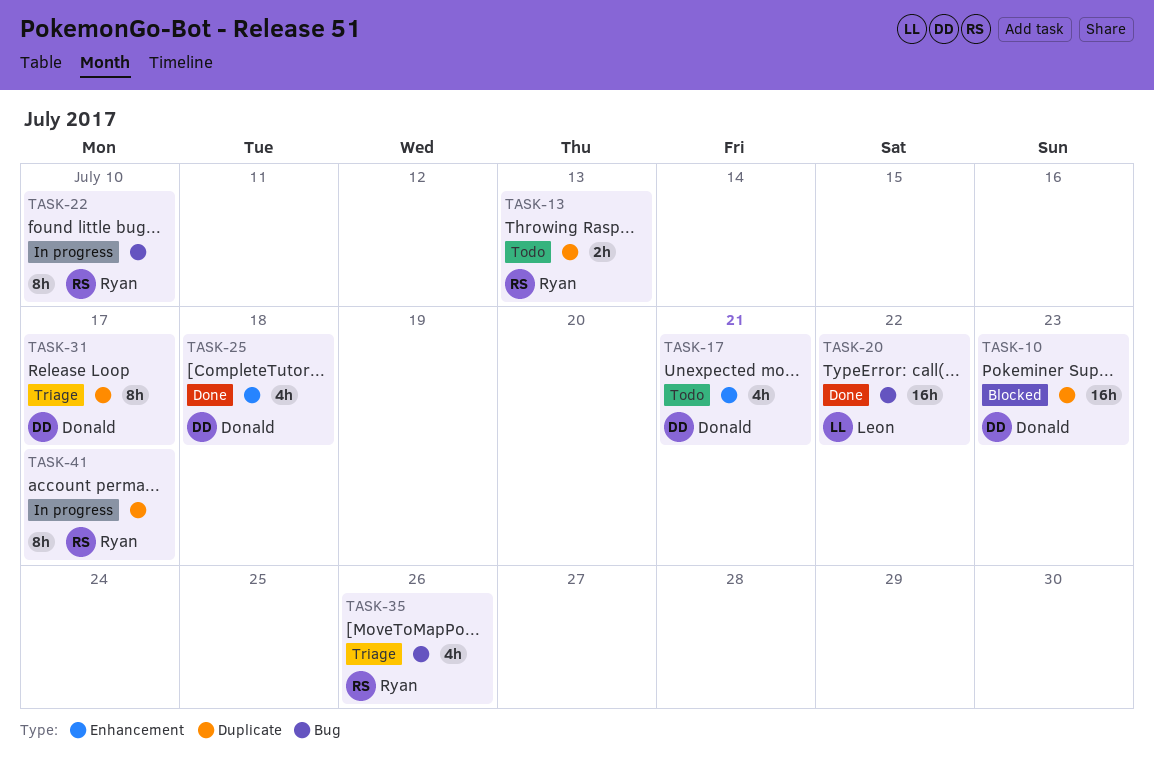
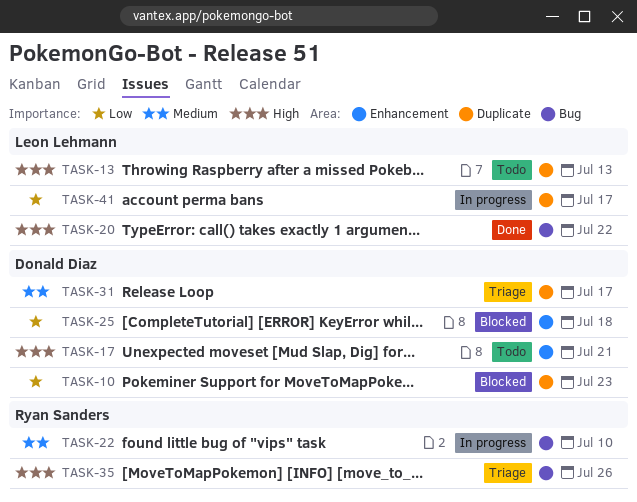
TASK-13, owner: Ryan Sanders -> Leon Lehmann
TASK-25, status: Done -> Blocked
TASK-41, owner: Ryan Sanders -> Leon Lehmann

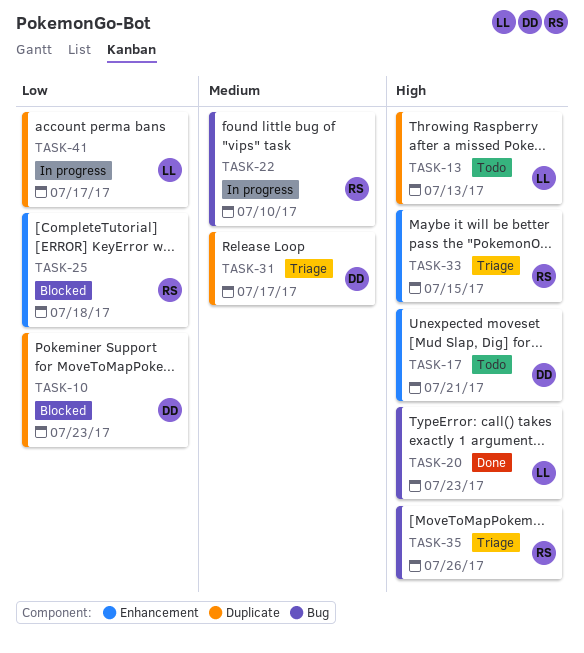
TASK-20, due: Jul 22 -> Jul 23
TASK-25, owner: Donald Diaz -> Ryan Sanders
TASK-33: none -> present

